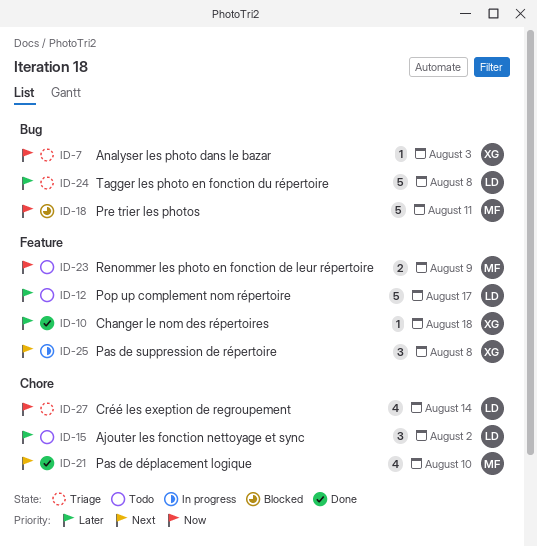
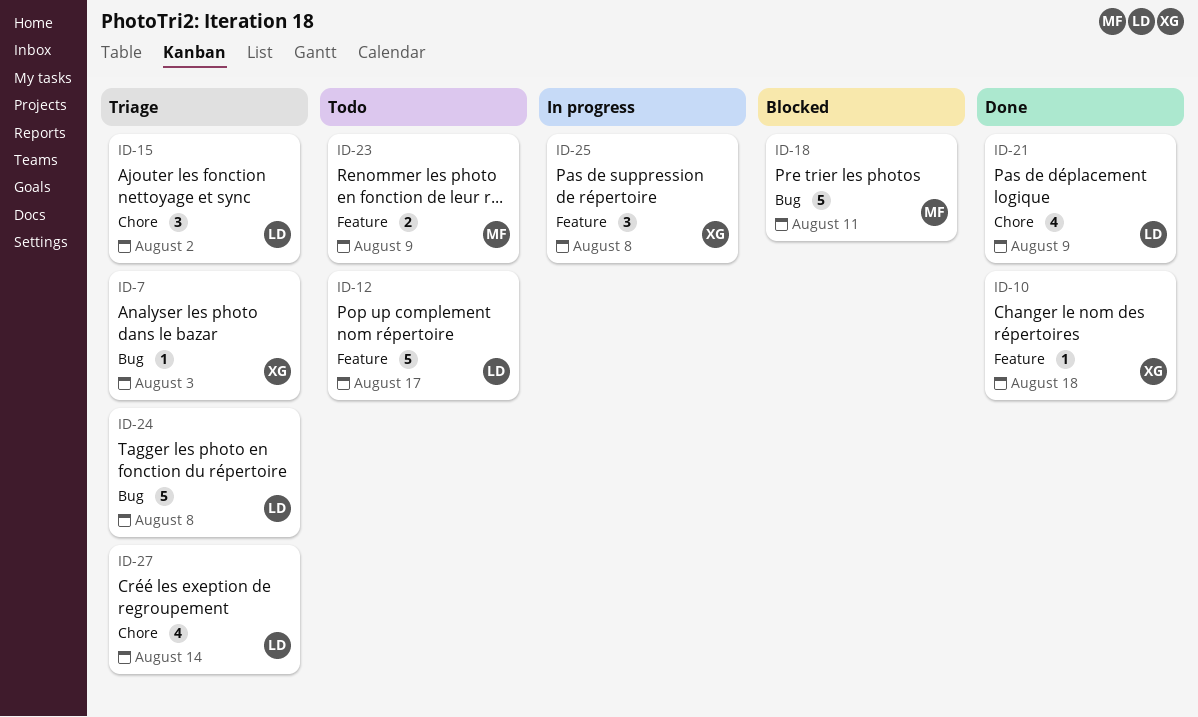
ID-15, status: Todo -> Triage
ID-21, owner: MF -> LD
ID-21, due: Aug 10 -> Aug 9

